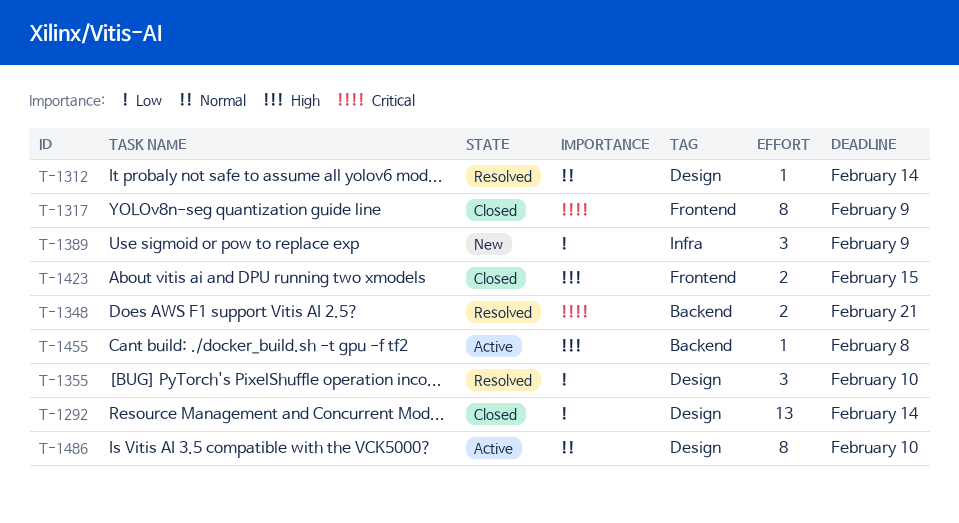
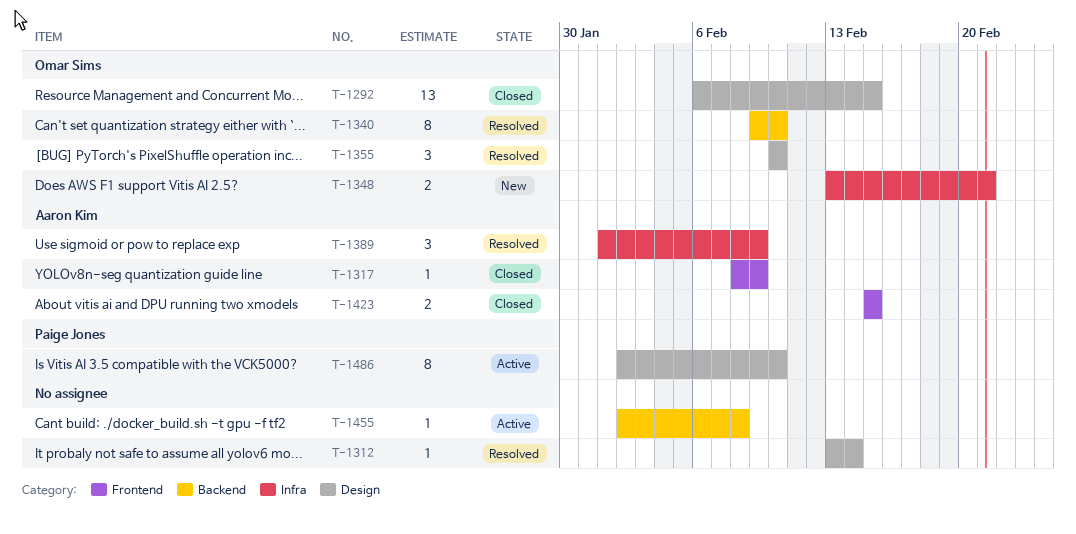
T-1292, due: Feb 14 -> Feb 15
T-1317, estimate: 8 -> 1
T-1340: none -> present
T-1348, status: Resolved -> New
T-1348, label: Backend -> Infra
T-1389, status: New -> Resolved

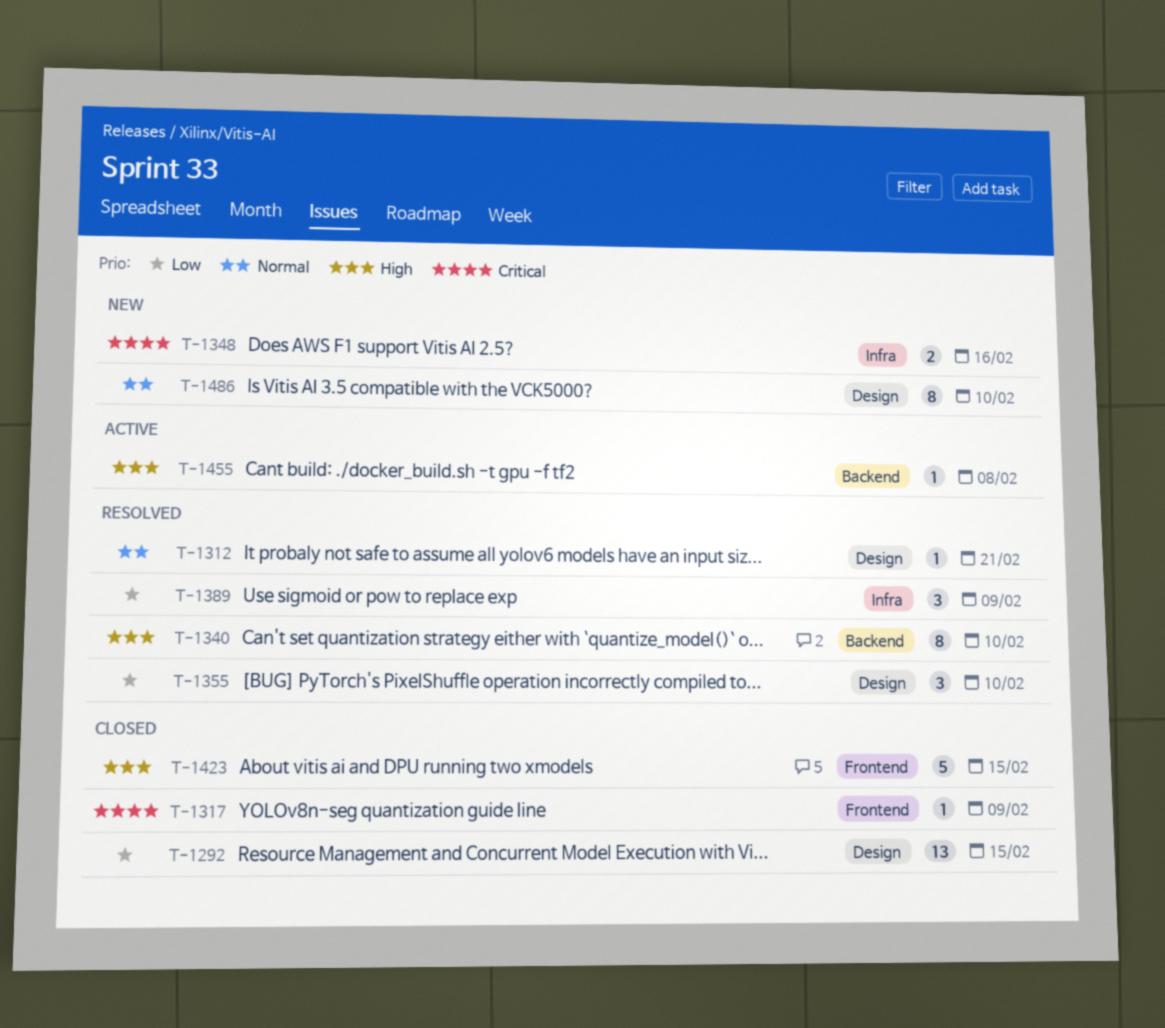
T-1312, due: Feb 14 -> Feb 21
T-1348, due: Feb 21 -> Feb 16
T-1423, estimate: 2 -> 5
T-1486, status: Active -> New

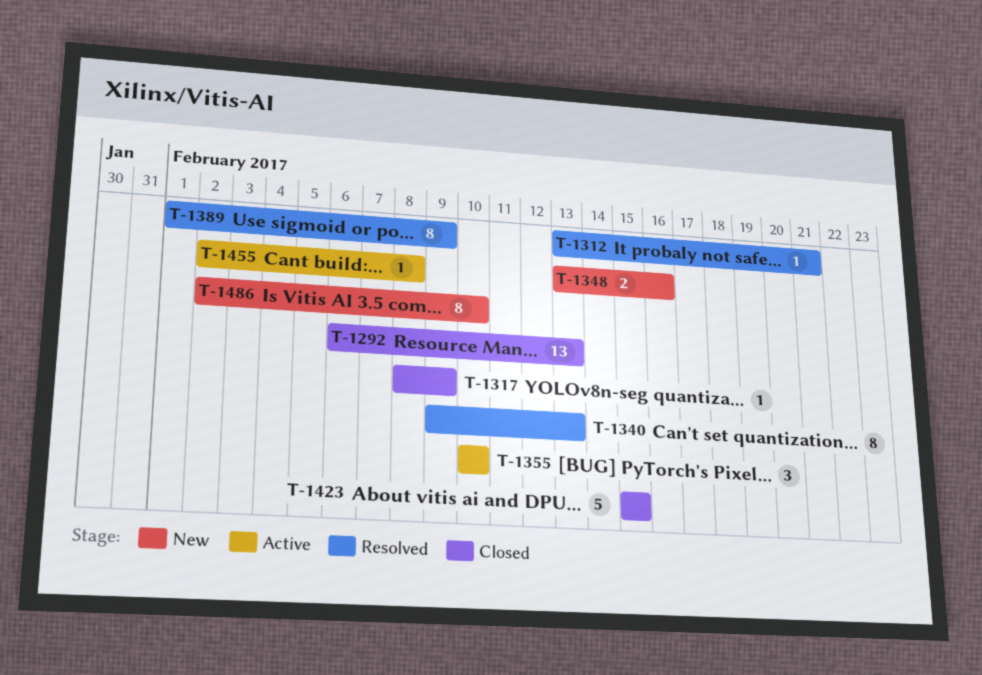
T-1292, due: Feb 15 -> Feb 13
T-1340, due: Feb 10 -> Feb 13
T-1355, status: Resolved -> Active
T-1389, estimate: 3 -> 8

